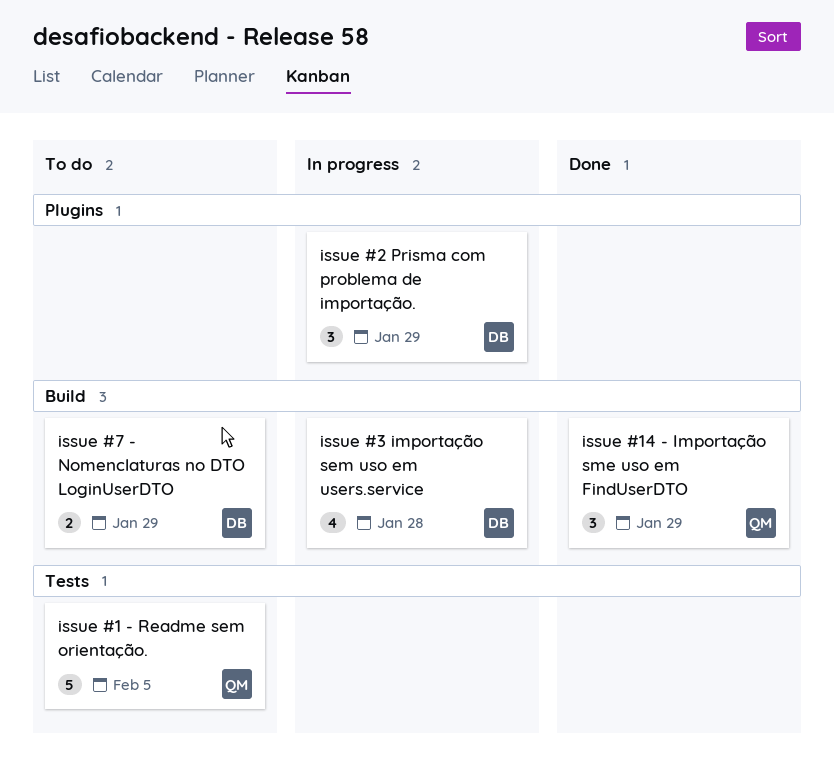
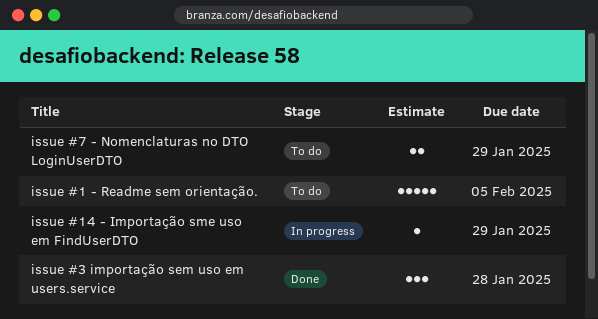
issue #14 - Importação sme uso em FindUserDTO, status: Done -> In progress
issue #14 - Importação sme uso em FindUserDTO, estimate: 3 -> 1
issue #2 Prisma com problema de importação.: present -> none
issue #3 importação sem uso em users.service, status: In progress -> Done
issue #3 importação sem uso em users.service, estimate: 4 -> 3

